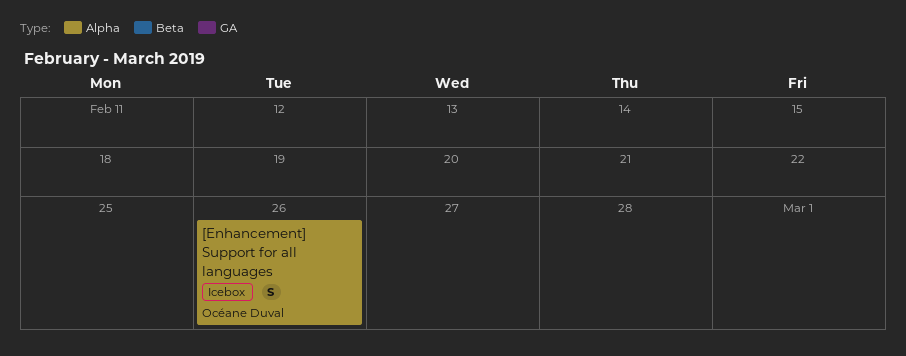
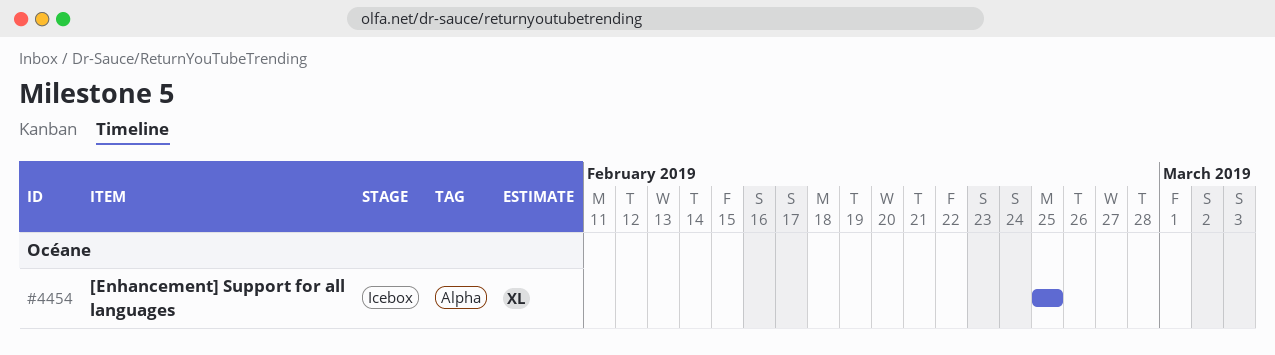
[Enhancement] Support for all languages, estimate: S -> XL
[Enhancement] Support for all languages, due: Feb 26 -> Feb 25

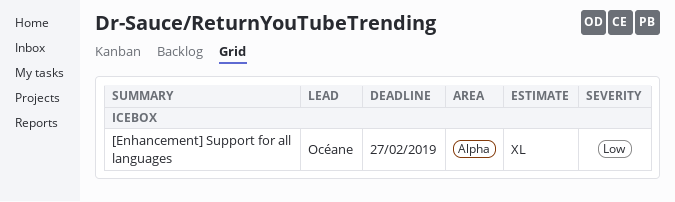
[Enhancement] Support for all languages, due: Feb 25 -> Feb 27

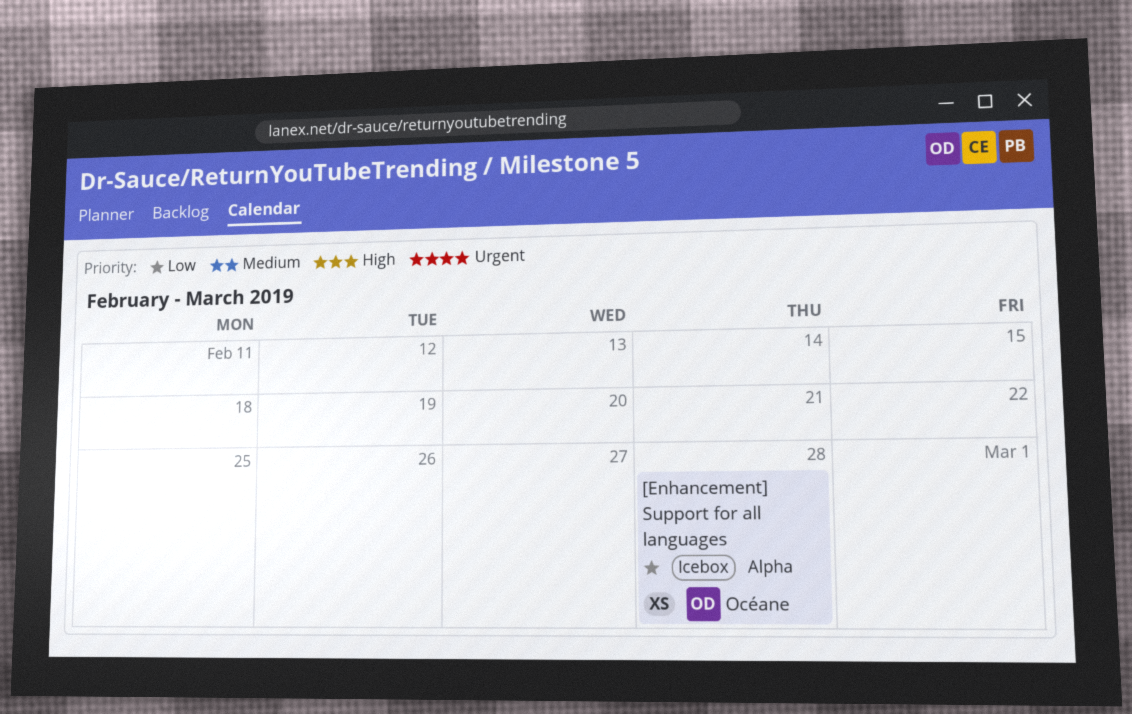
[Enhancement] Support for all languages, estimate: XL -> XS
[Enhancement] Support for all languages, due: Feb 27 -> Feb 28

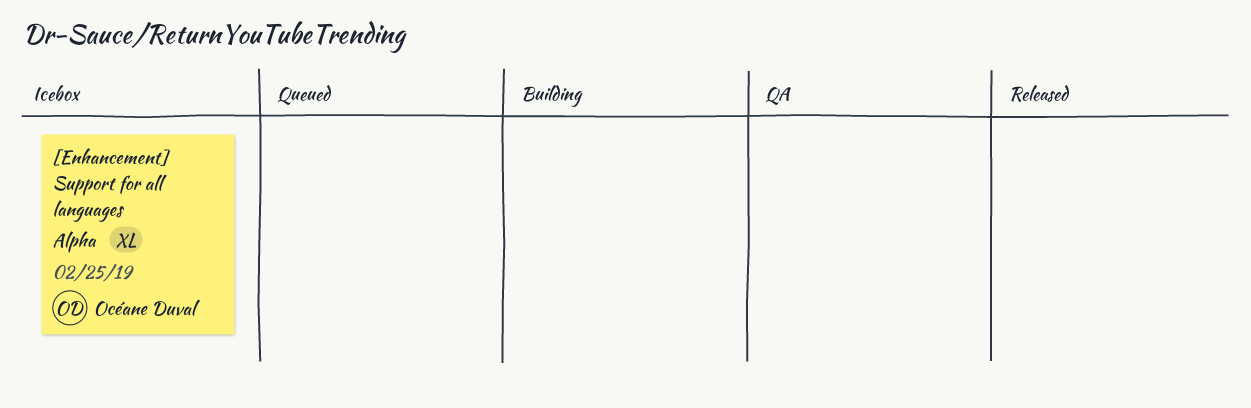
[Enhancement] Support for all languages, estimate: XS -> XL
[Enhancement] Support for all languages, due: Feb 28 -> Feb 25

